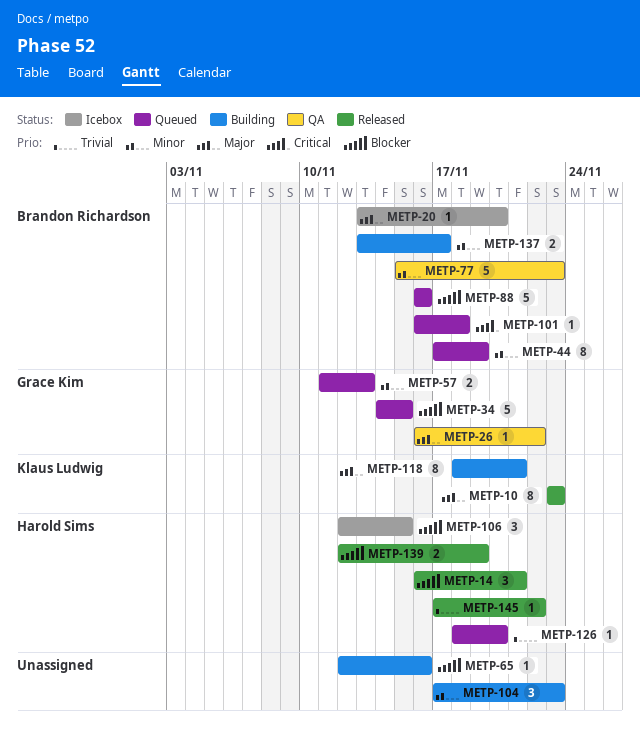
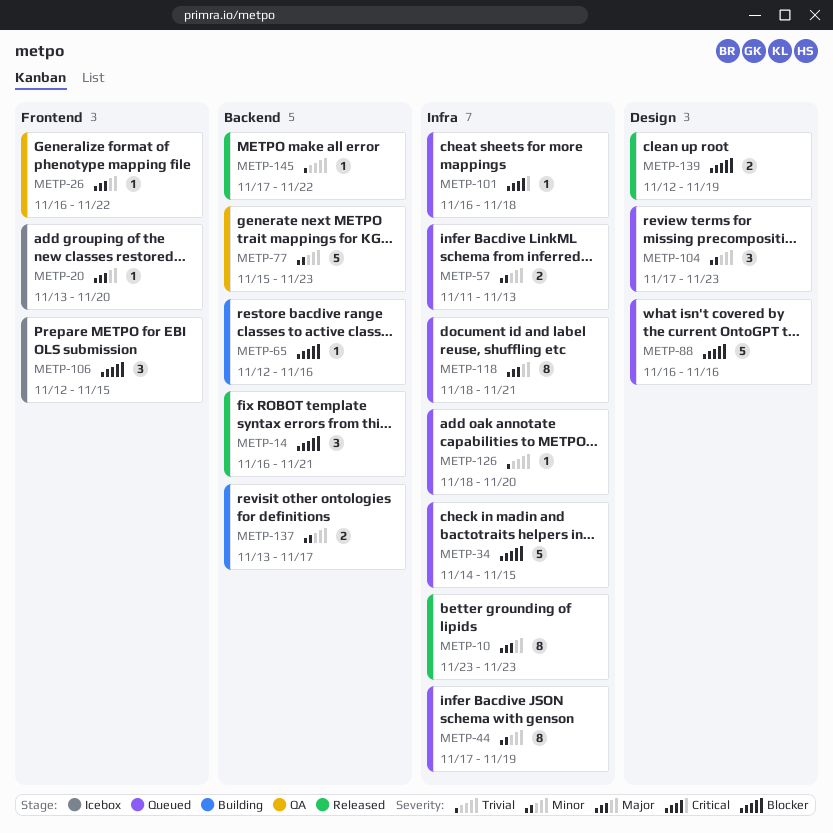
METP-104, status: Building -> Queued
METP-118, status: Building -> Queued

